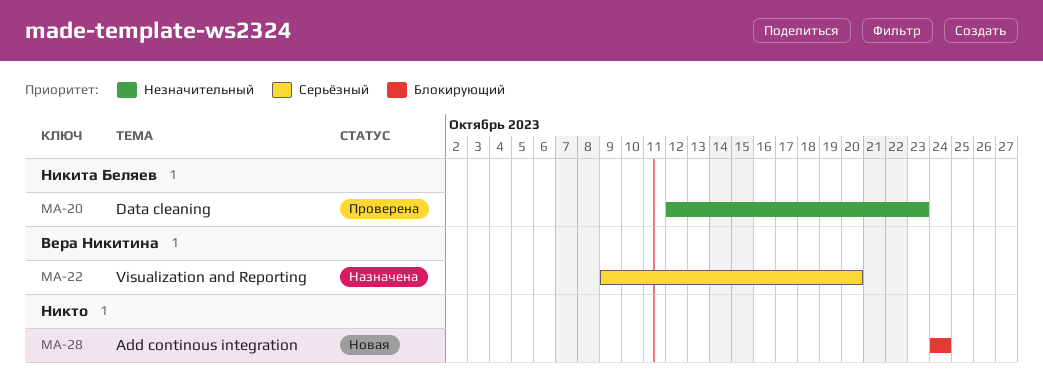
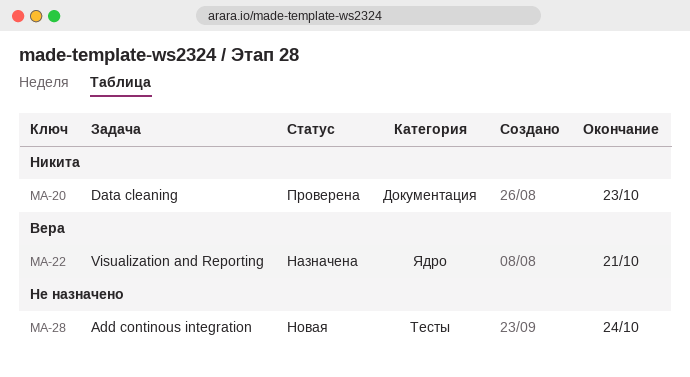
MA-22, due: Oct 20 -> Oct 21

